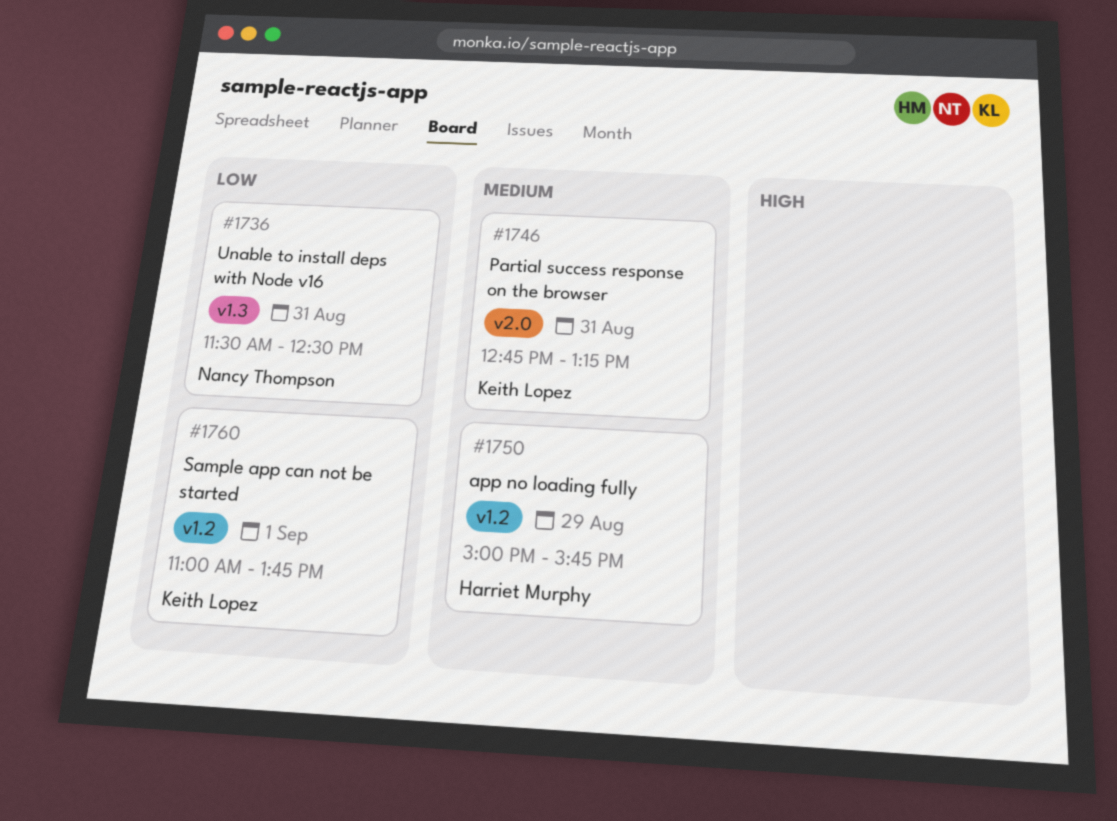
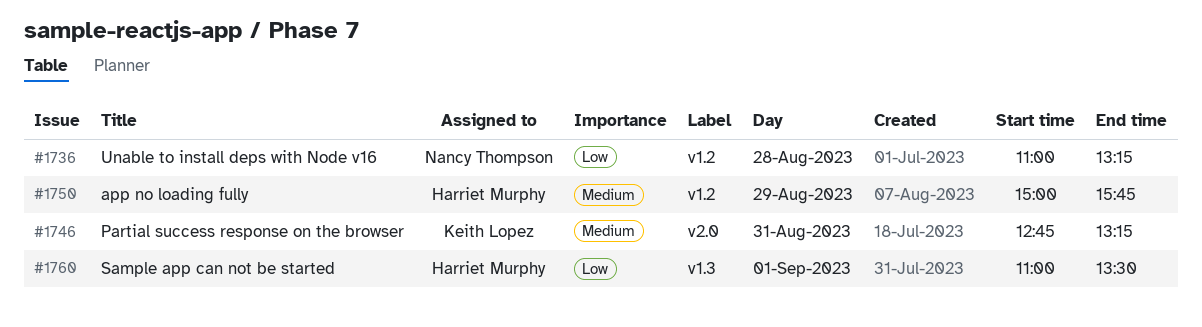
#1736, label: v1.3 -> v1.2
#1736, day: Aug 31 -> Aug 28
#1736, begins: 11:30 -> 11:00
#1736, ends: 12:30 -> 13:15
#1760, owner: Keith Lopez -> Harriet Murphy
#1760, label: v1.2 -> v1.3
#1760, ends: 13:45 -> 13:30

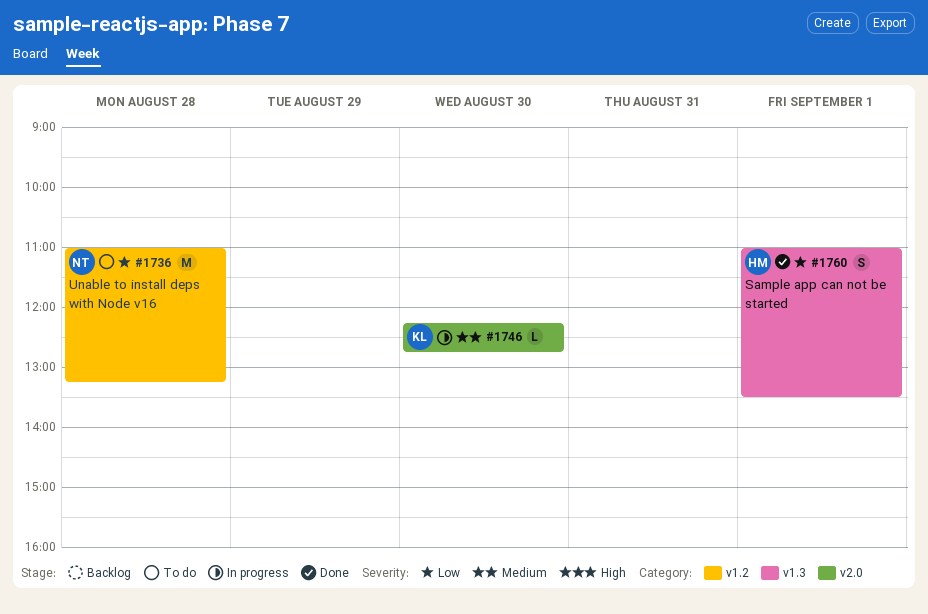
#1746, day: Aug 31 -> Aug 30
#1746, begins: 12:45 -> 12:15
#1746, ends: 13:15 -> 12:45
#1750: present -> none

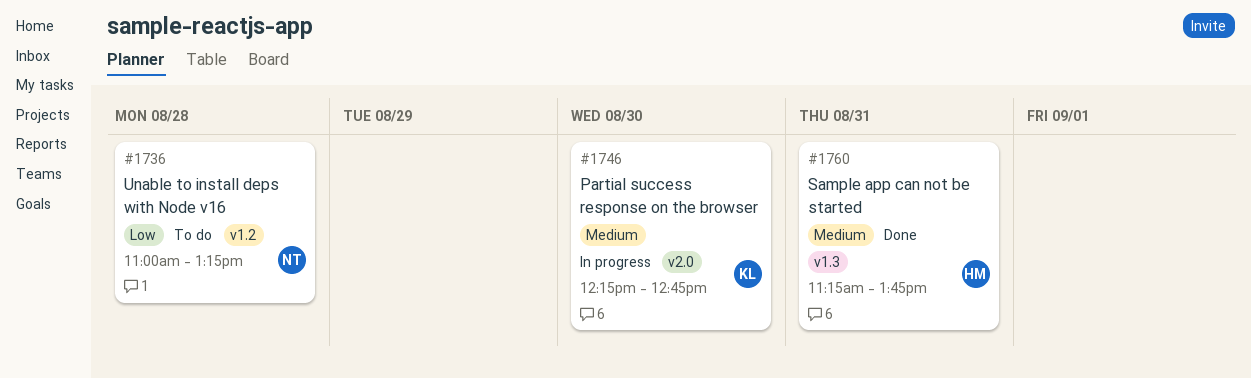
#1760, priority: Low -> Medium
#1760, day: Sep 1 -> Aug 31
#1760, begins: 11:00 -> 11:15
#1760, ends: 13:30 -> 13:45

